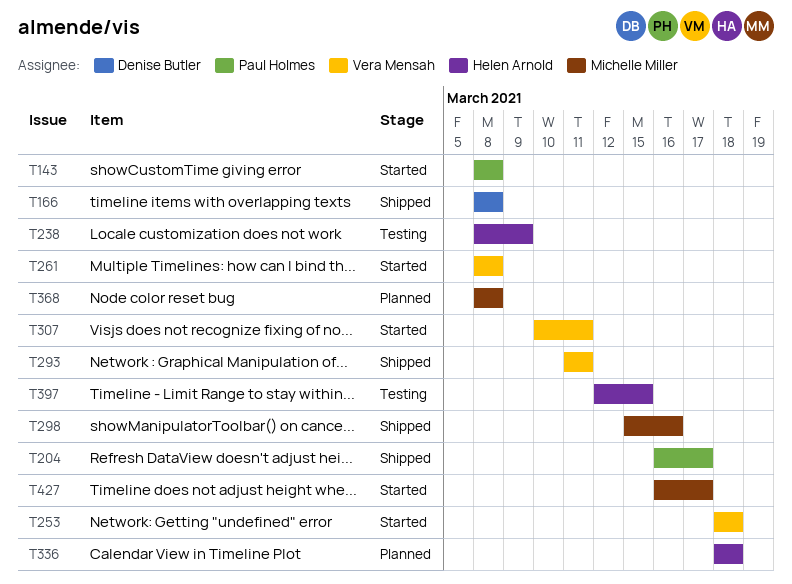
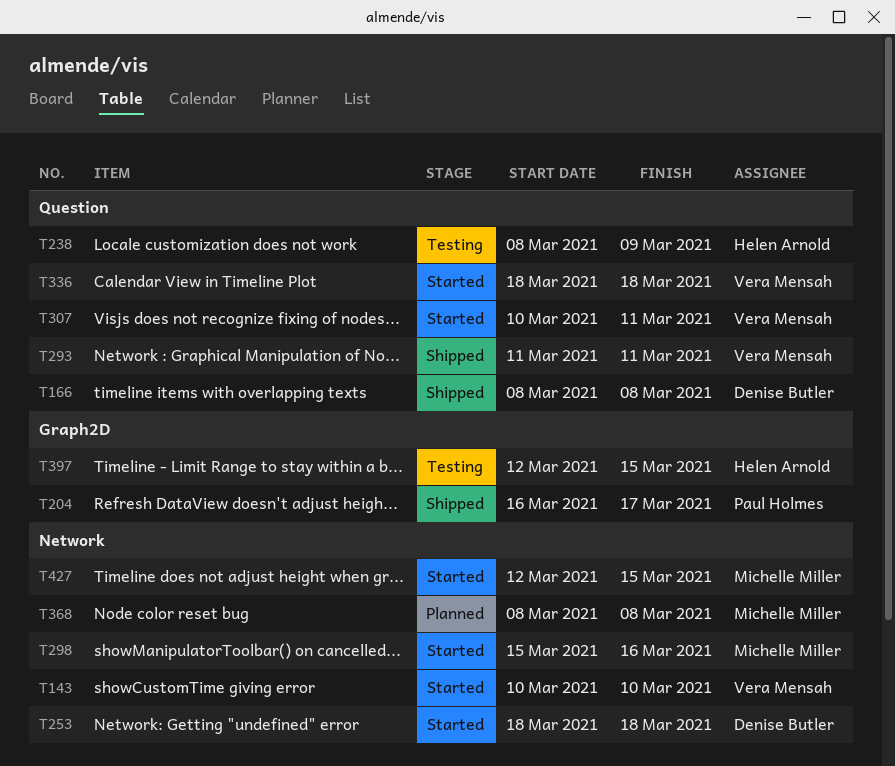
T143, owner: Paul Holmes -> Vera Mensah
T143, start: Mar 8 -> Mar 10
T143, due: Mar 8 -> Mar 10
T253, owner: Vera Mensah -> Denise Butler
T261: present -> none
T298, status: Shipped -> Started
T336, status: Planned -> Started
T336, owner: Helen Arnold -> Vera Mensah
T427, start: Mar 16 -> Mar 12
T427, due: Mar 17 -> Mar 15

